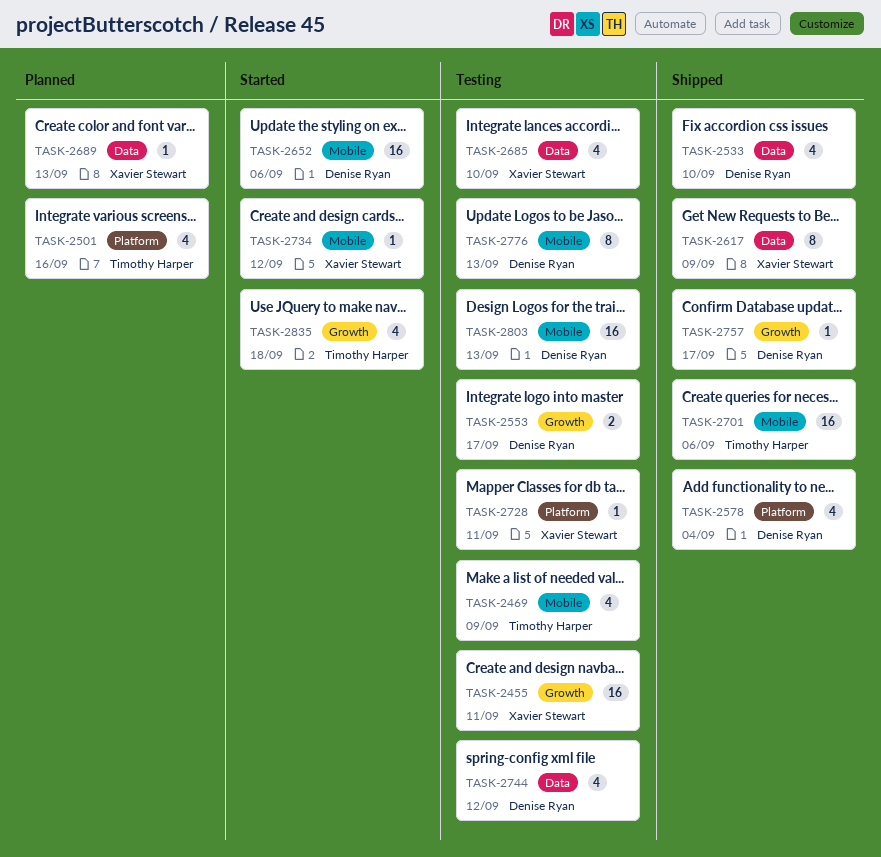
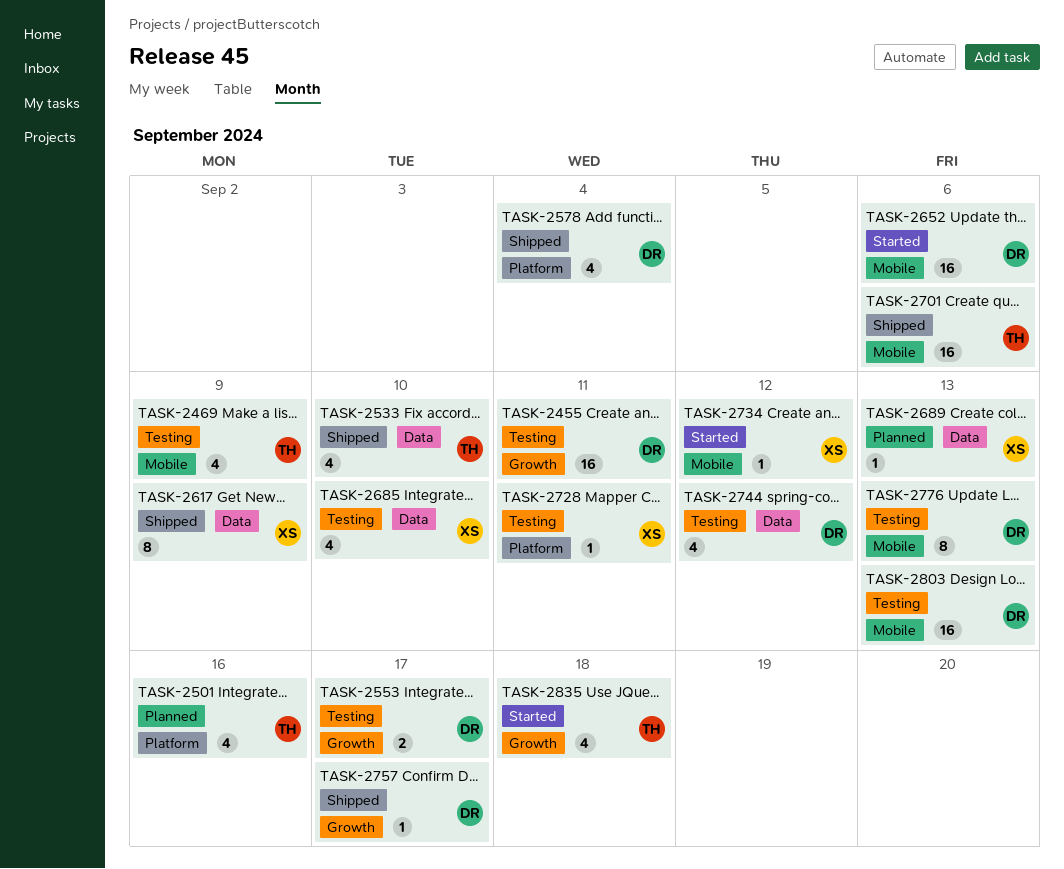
TASK-2455, owner: Xavier Stewart -> Denise Ryan
TASK-2533, owner: Denise Ryan -> Timothy Harper

